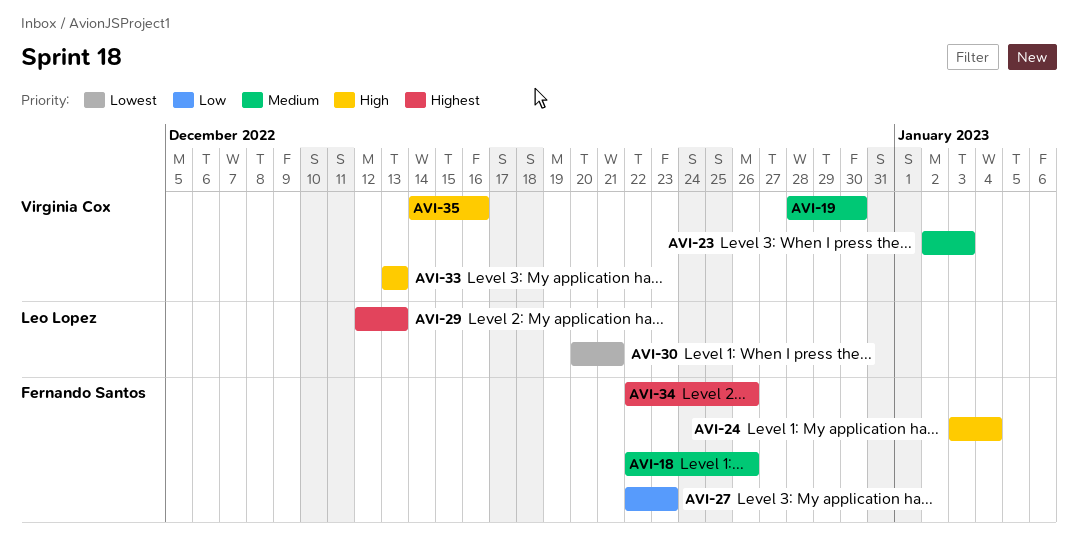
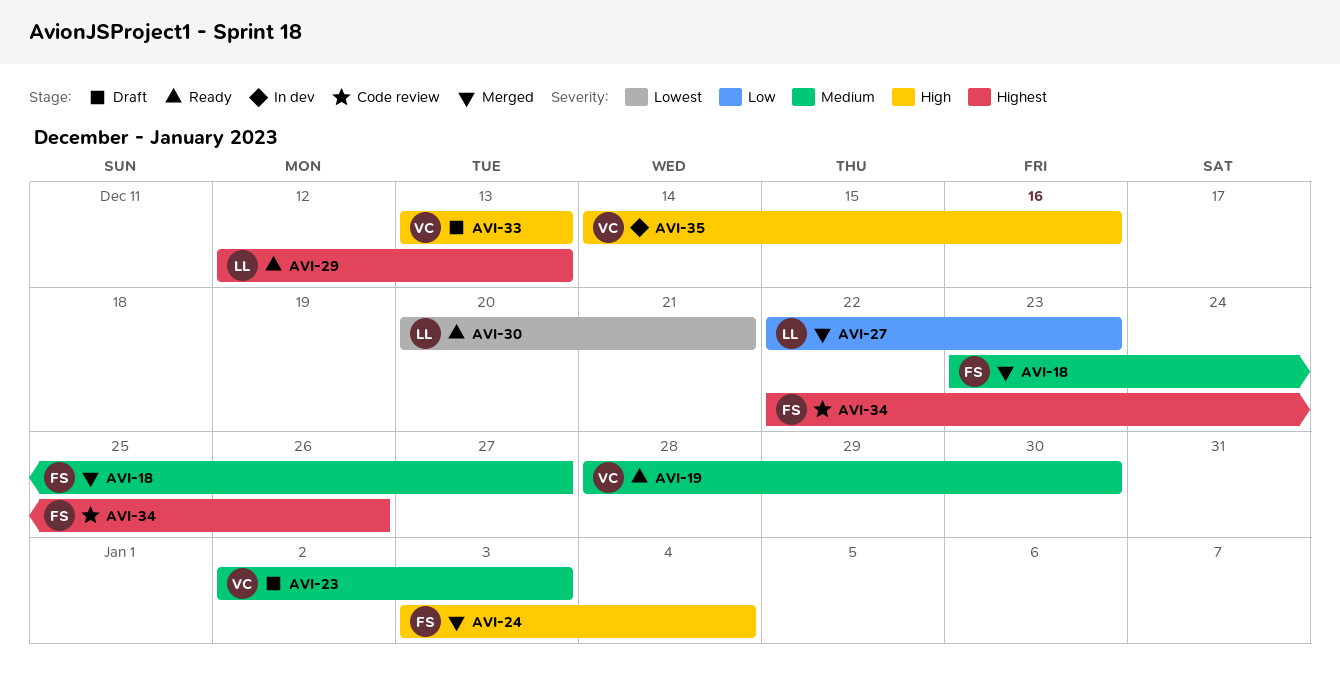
AVI-18, start: Dec 22 -> Dec 23
AVI-18, due: Dec 26 -> Dec 27
AVI-27, owner: Fernando Santos -> Leo Lopez

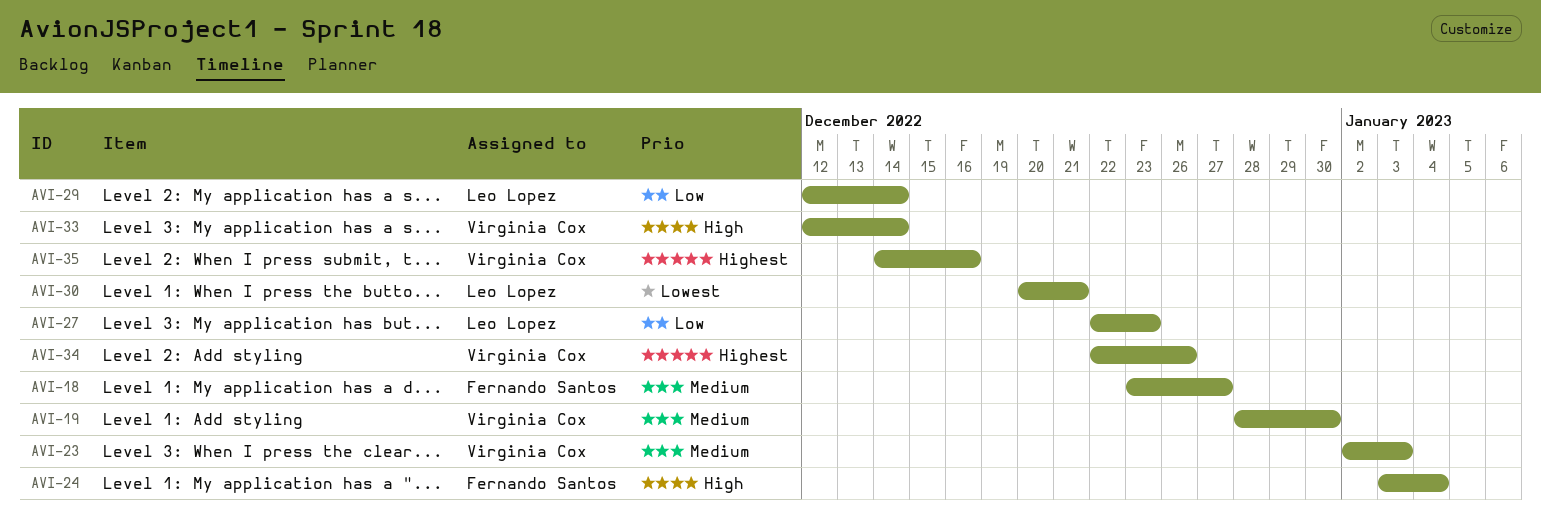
AVI-29, priority: Highest -> Low
AVI-29, due: Dec 13 -> Dec 14
AVI-33, start: Dec 13 -> Dec 12
AVI-33, due: Dec 13 -> Dec 14
AVI-34, owner: Fernando Santos -> Virginia Cox
AVI-35, priority: High -> Highest

